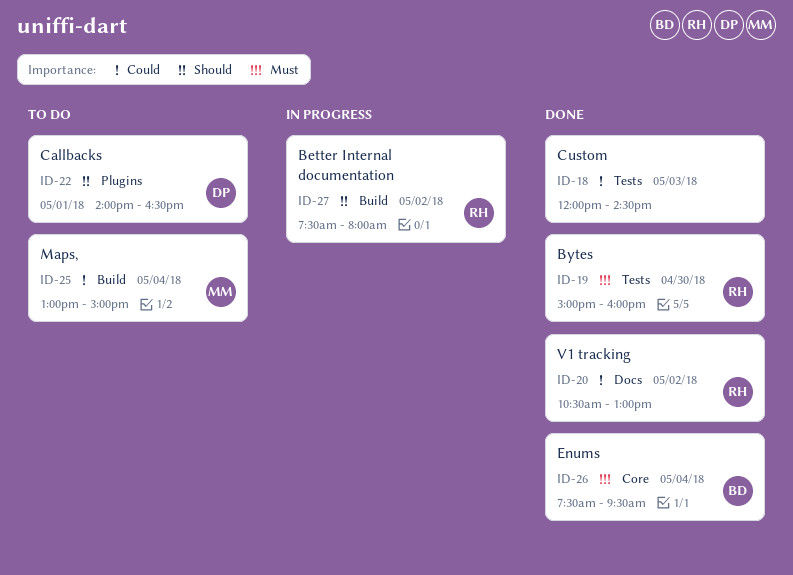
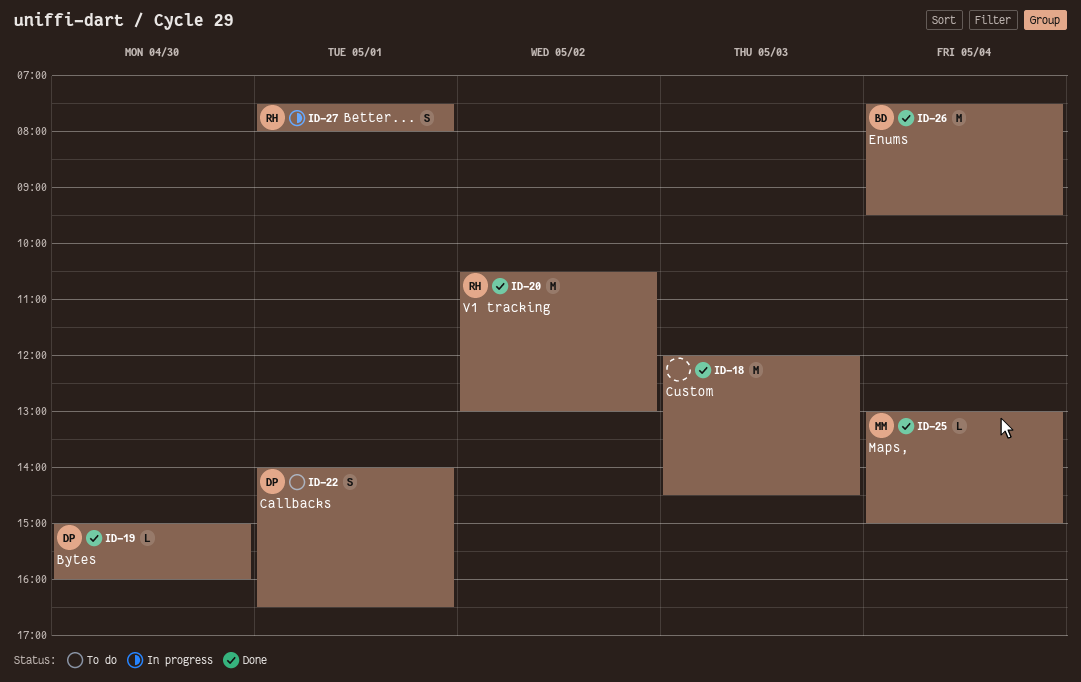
ID-19, owner: RH -> DP
ID-25, status: To do -> Done
ID-27, day: May 2 -> May 1

